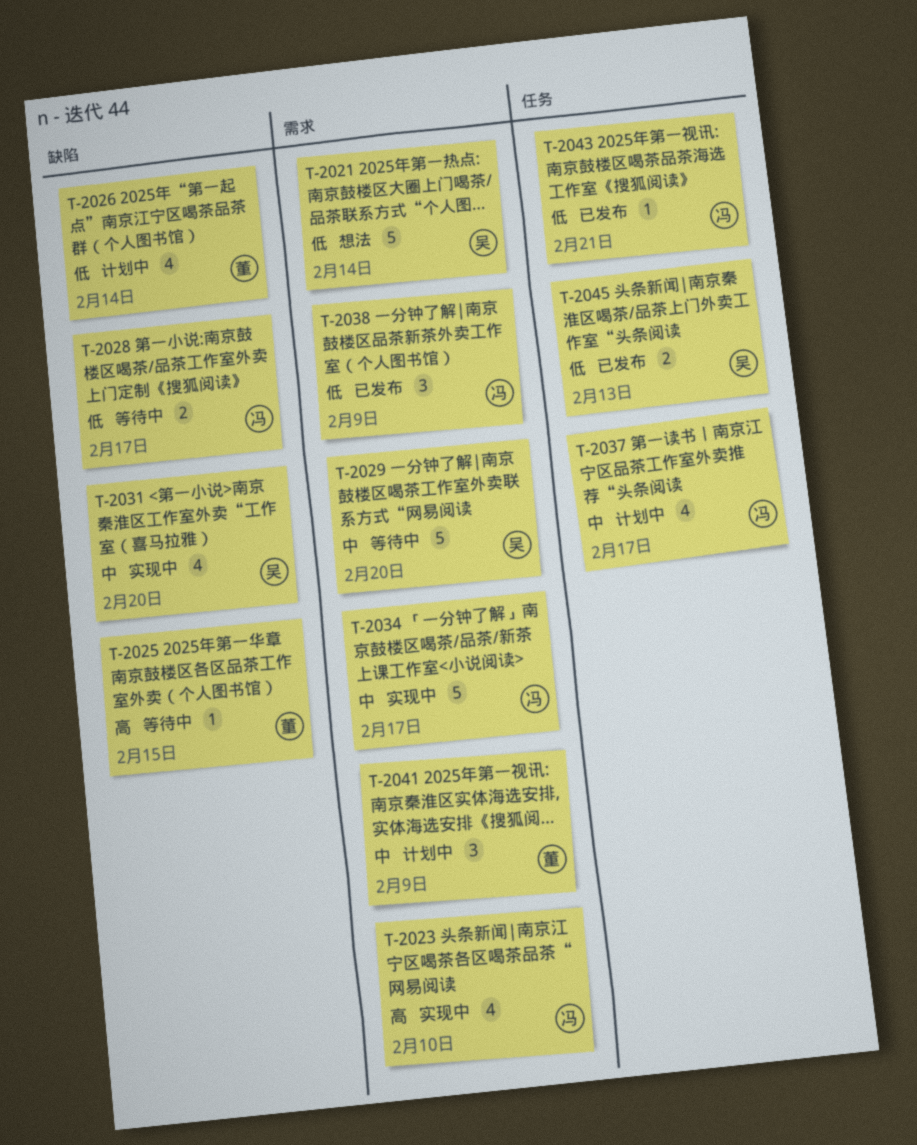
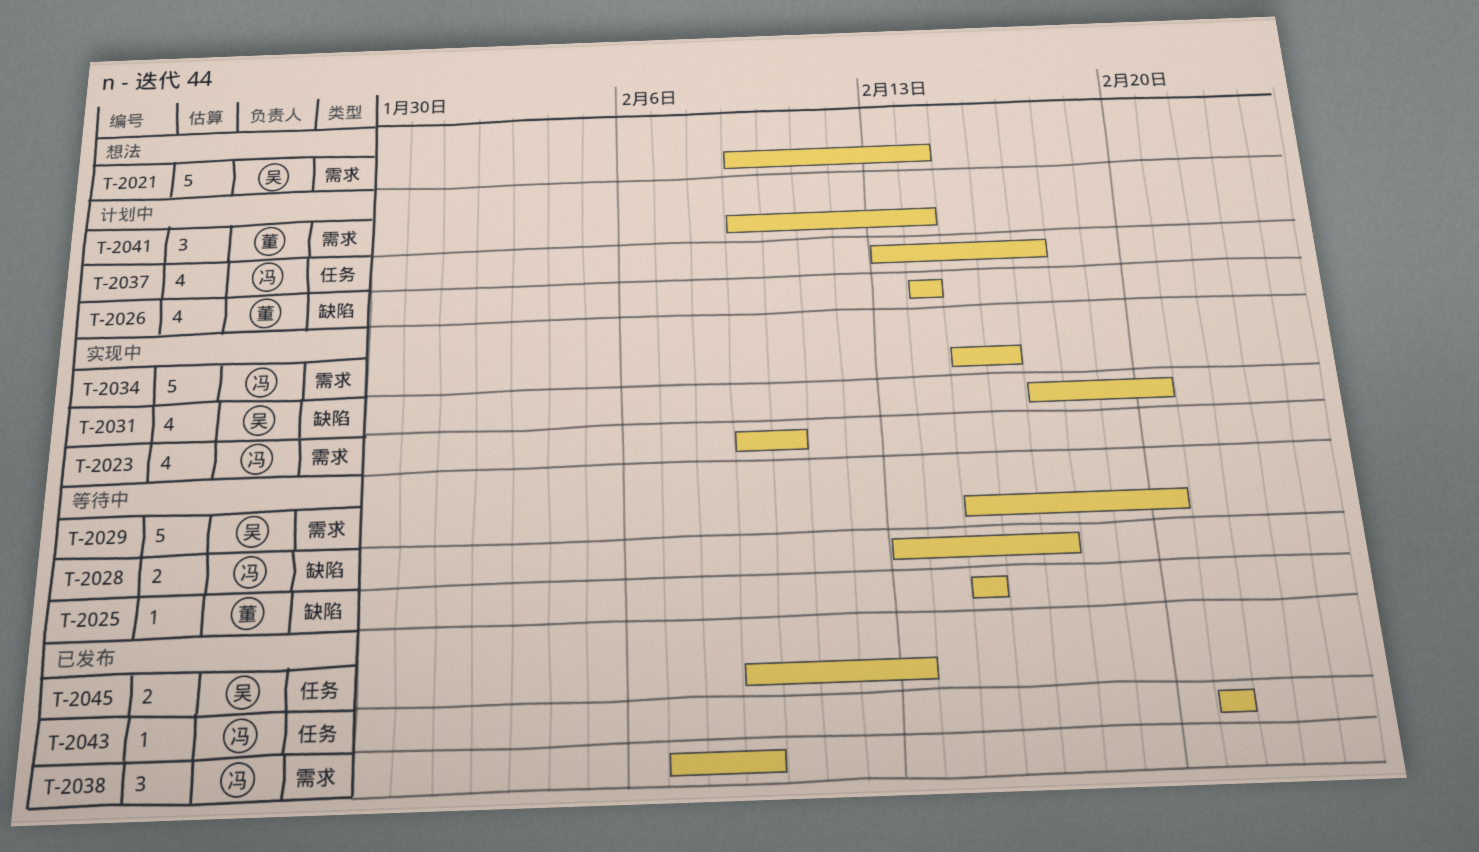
T-2034, due: Feb 17 -> Feb 16
T-2041, due: Feb 9 -> Feb 14

